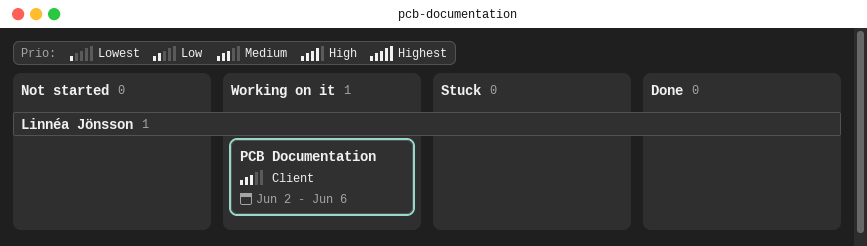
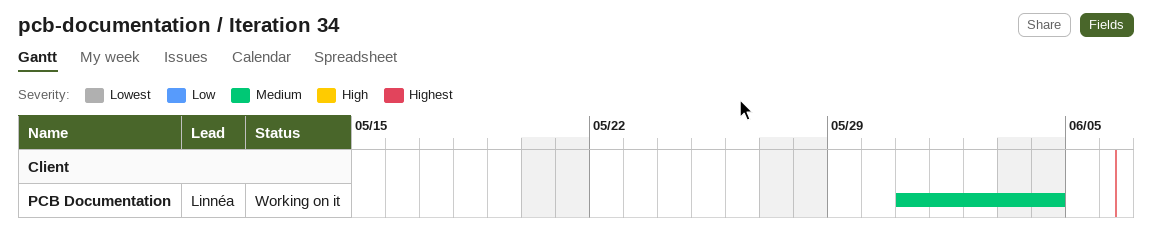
PCB Documentation, start: Jun 2 -> May 31
PCB Documentation, due: Jun 6 -> Jun 4

